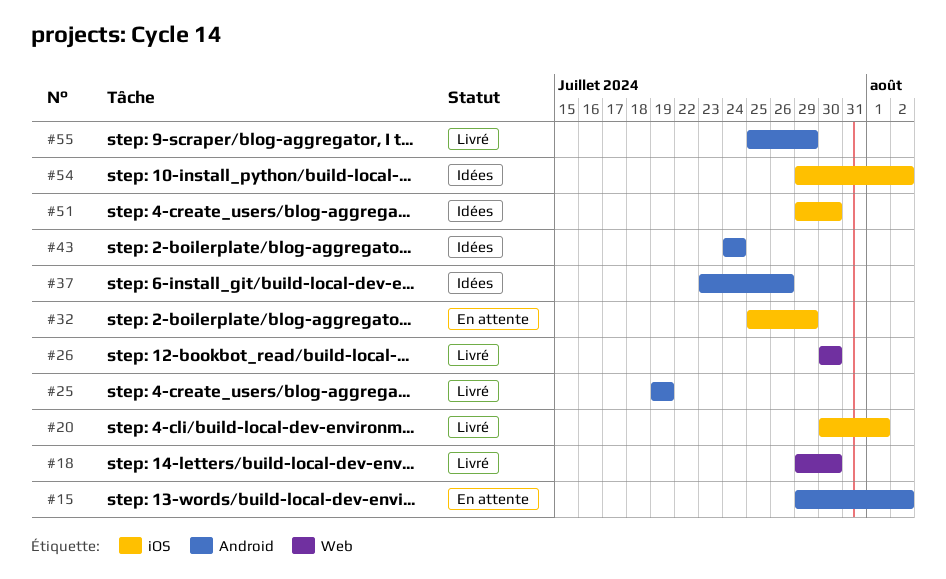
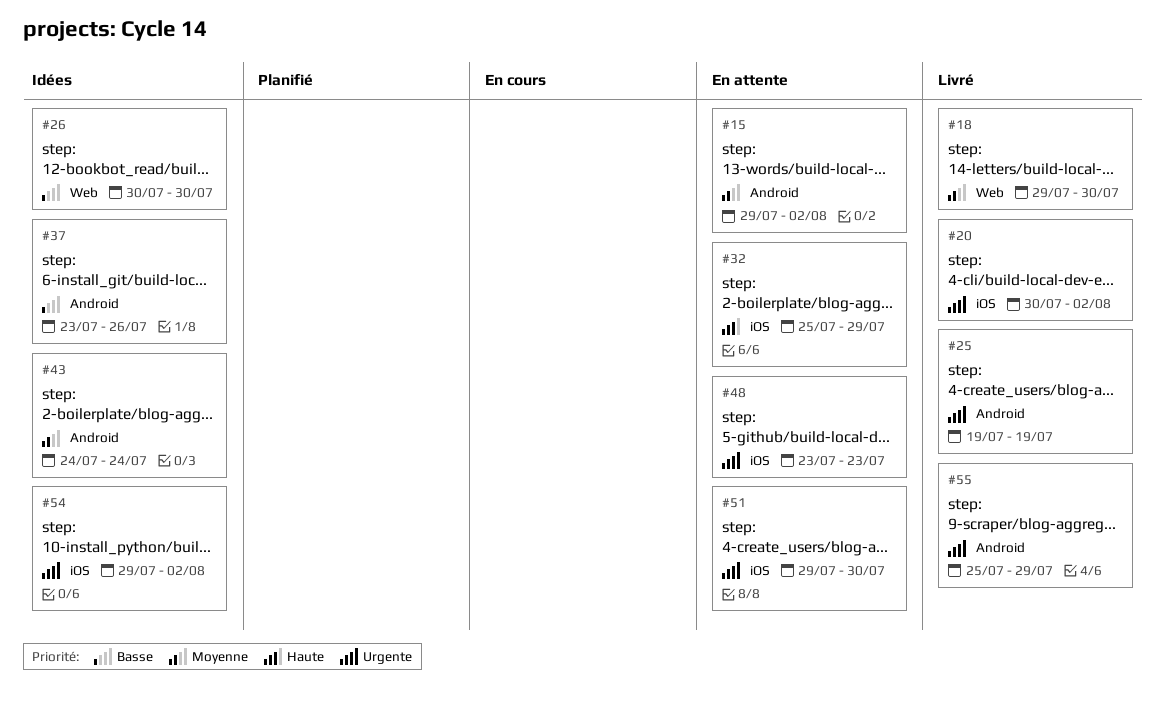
#20, due: Aug 1 -> Aug 2
#26, status: Livré -> Idées
#48: none -> present
#51, status: Idées -> En attente

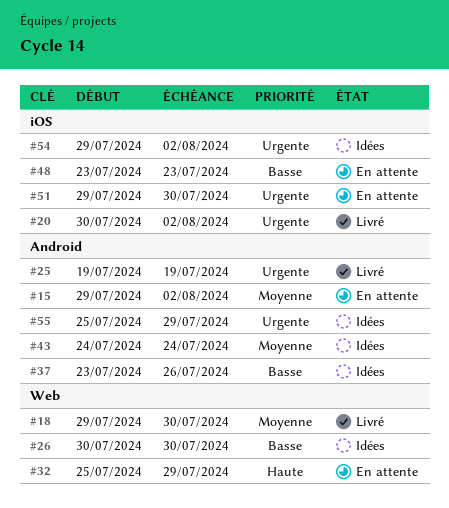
#32, label: iOS -> Web
#48, priority: Urgente -> Basse
#55, status: Livré -> Idées

